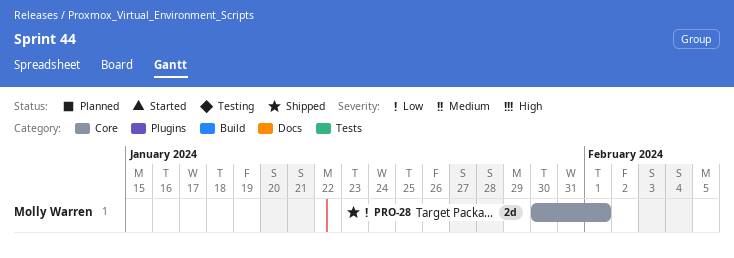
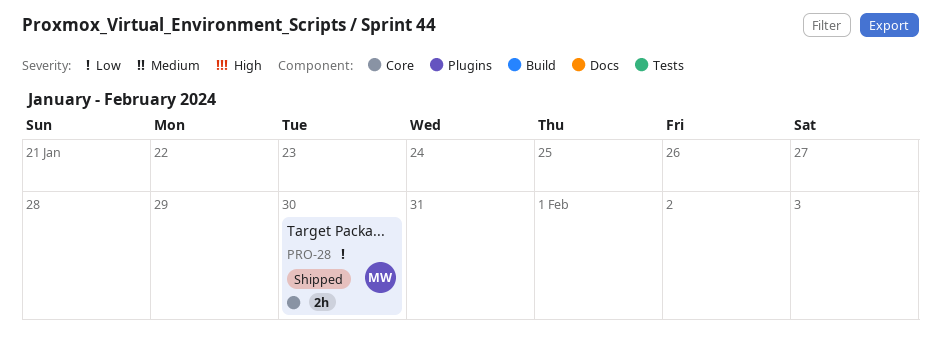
PRO-28, estimate: 2d -> 2h
PRO-28, due: Feb 1 -> Jan 30

